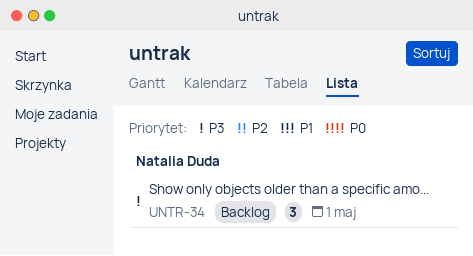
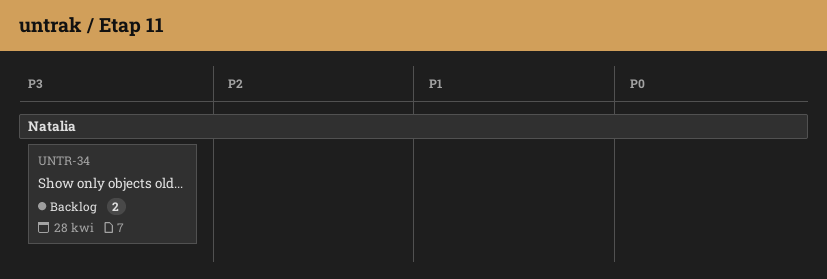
UNTR-34, estimate: 3 -> 2
UNTR-34, due: May 1 -> Apr 28

